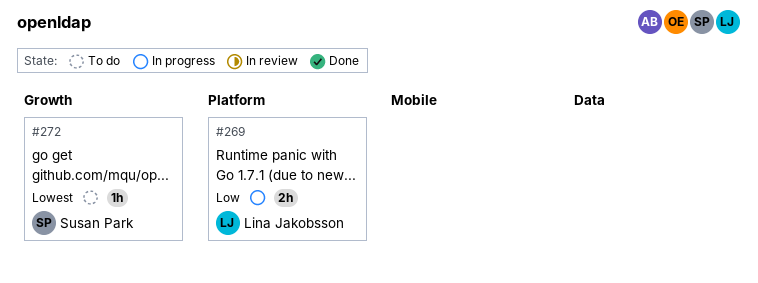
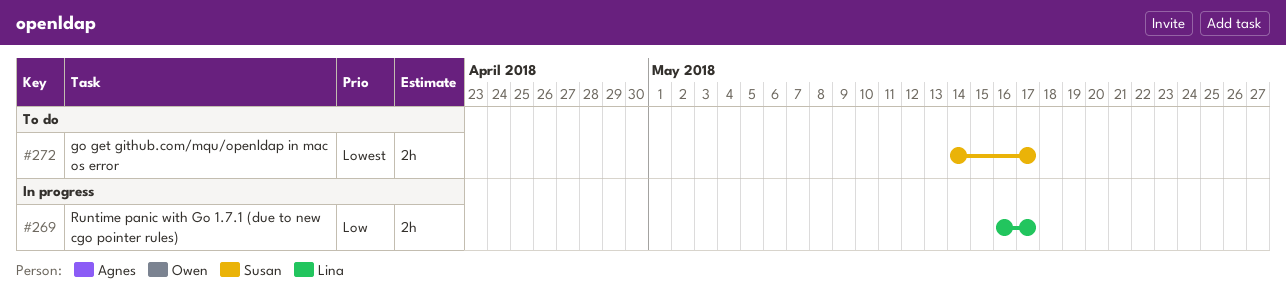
#272, estimate: 1h -> 2h

